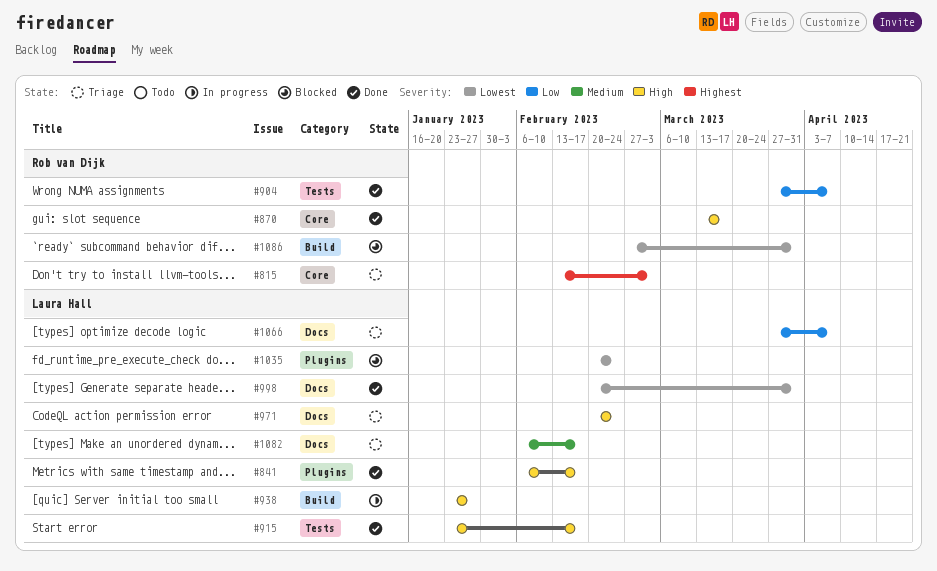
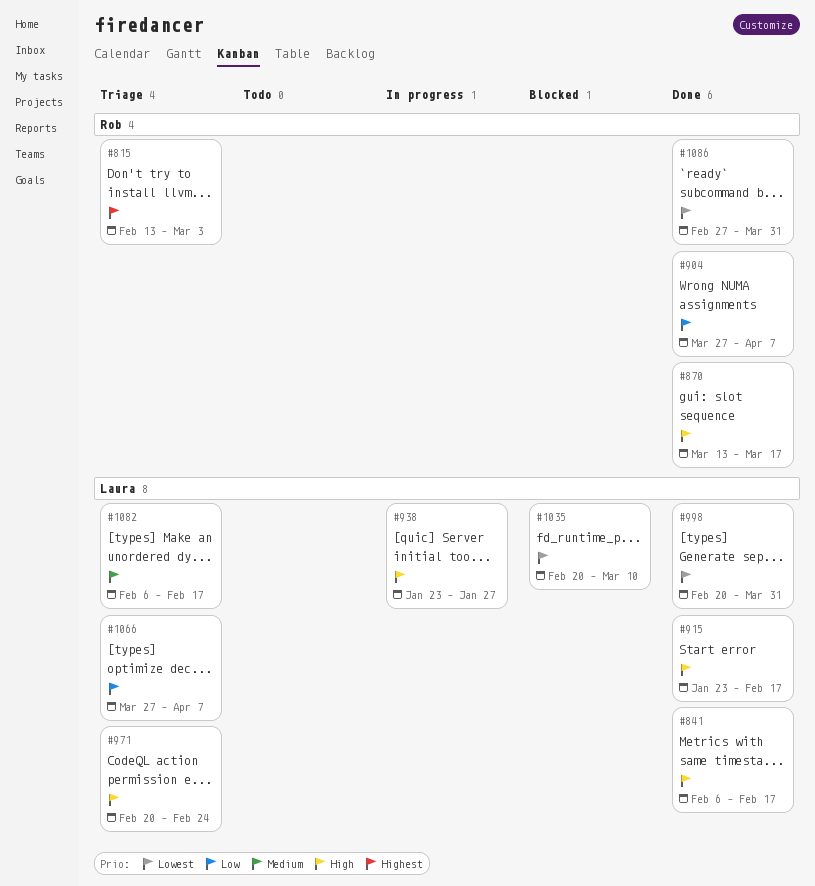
#1035, due: Feb 24 -> Mar 10
#1086, status: Blocked -> Done

